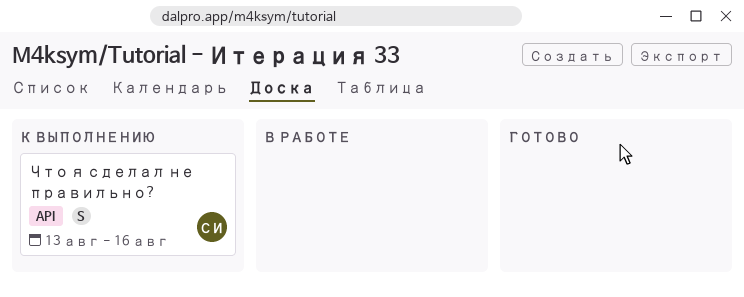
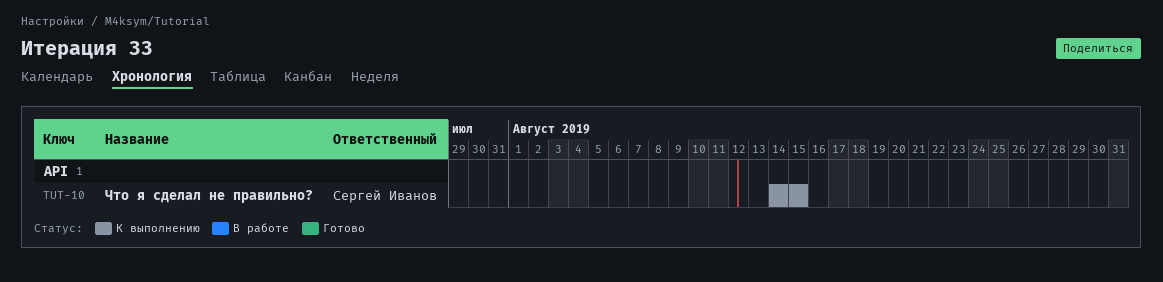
Что я сделал не правильно?, start: Aug 13 -> Aug 14
Что я сделал не правильно?, due: Aug 16 -> Aug 15

